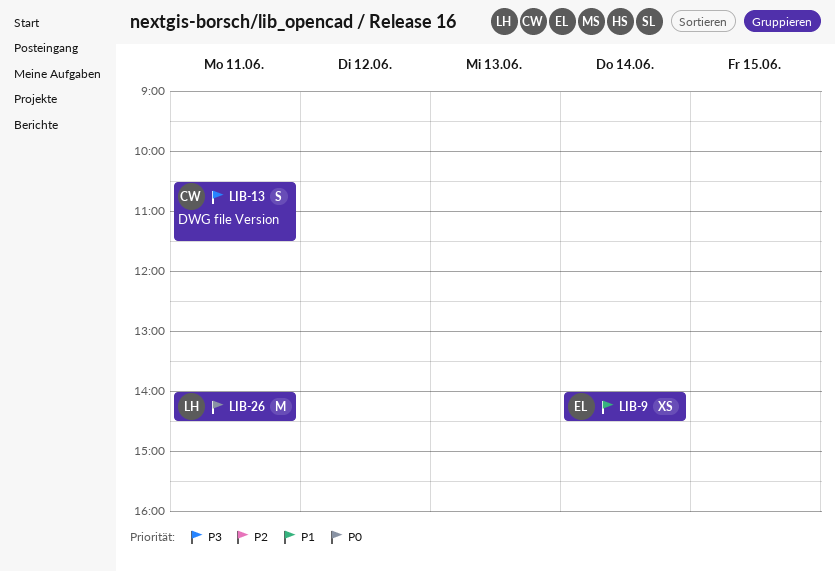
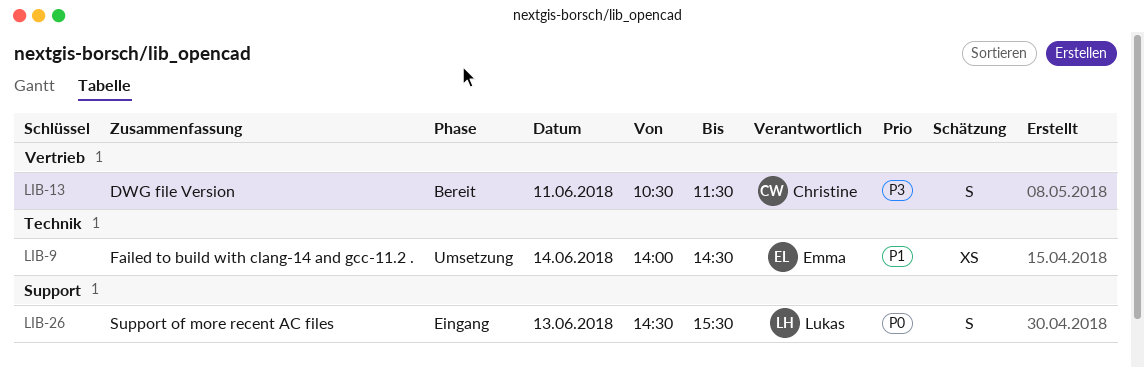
LIB-26, estimate: M -> S
LIB-26, day: Jun 11 -> Jun 13
LIB-26, begins: 14:00 -> 14:30
LIB-26, ends: 14:30 -> 15:30

